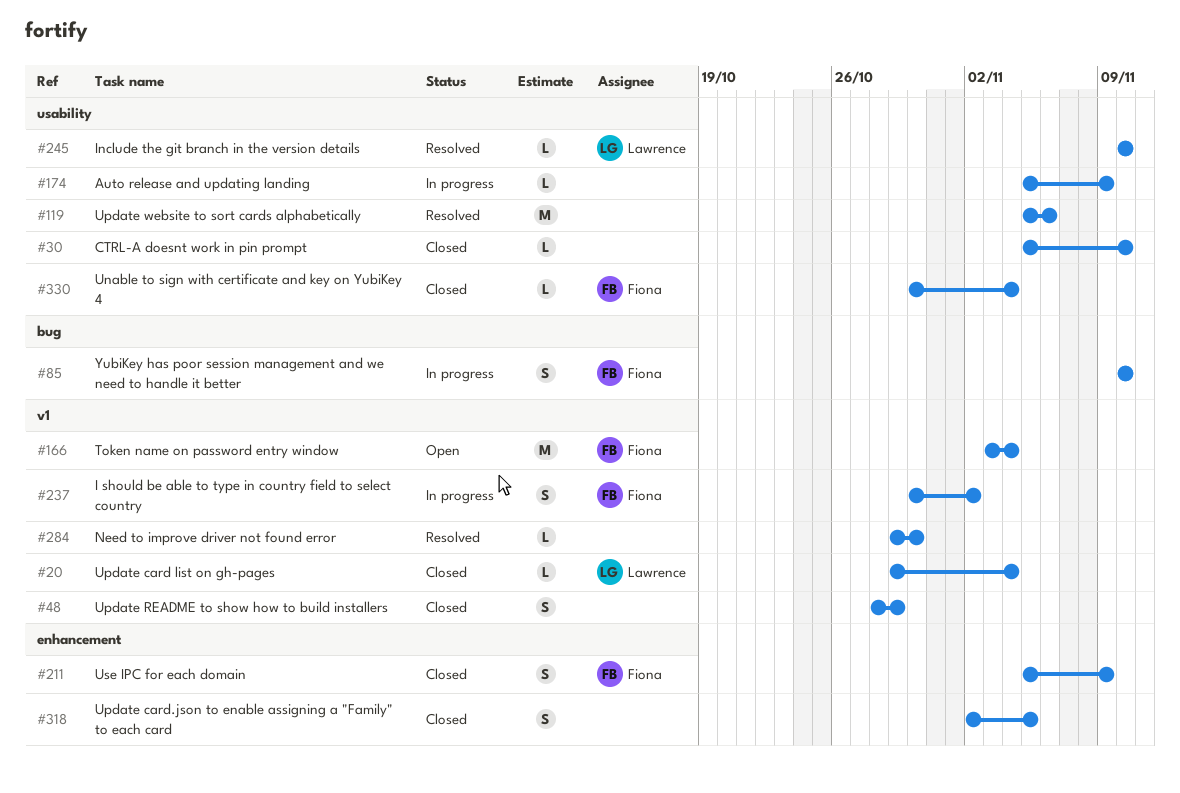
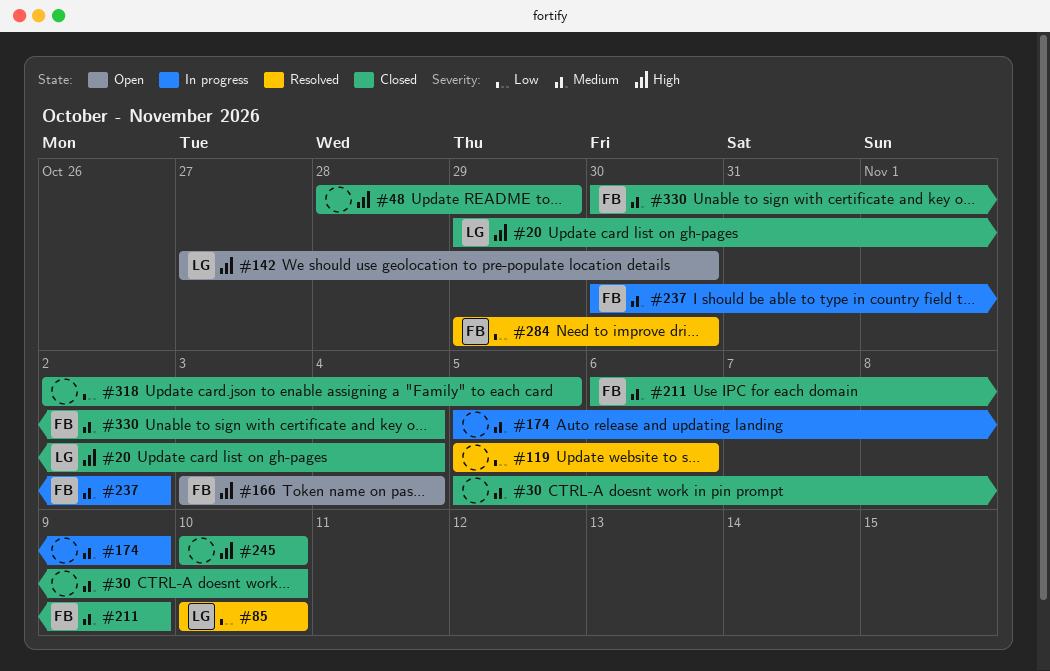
#85, status: In progress -> Resolved
#85, owner: Fiona -> Lawrence
#142: none -> present
#211, start: Nov 5 -> Nov 6
#245, status: Resolved -> Closed
#245, owner: Lawrence -> none
#284, owner: none -> Fiona

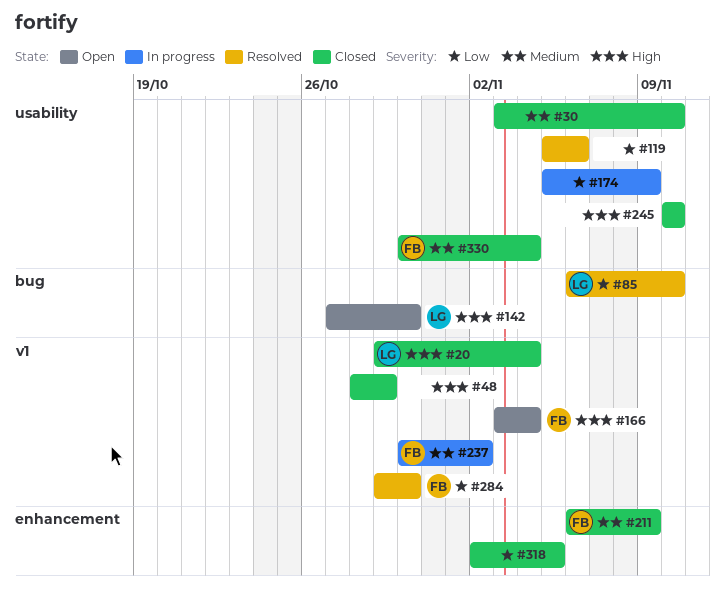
#30, start: Nov 5 -> Nov 3
#85, start: Nov 10 -> Nov 6
#174, priority: Medium -> Low

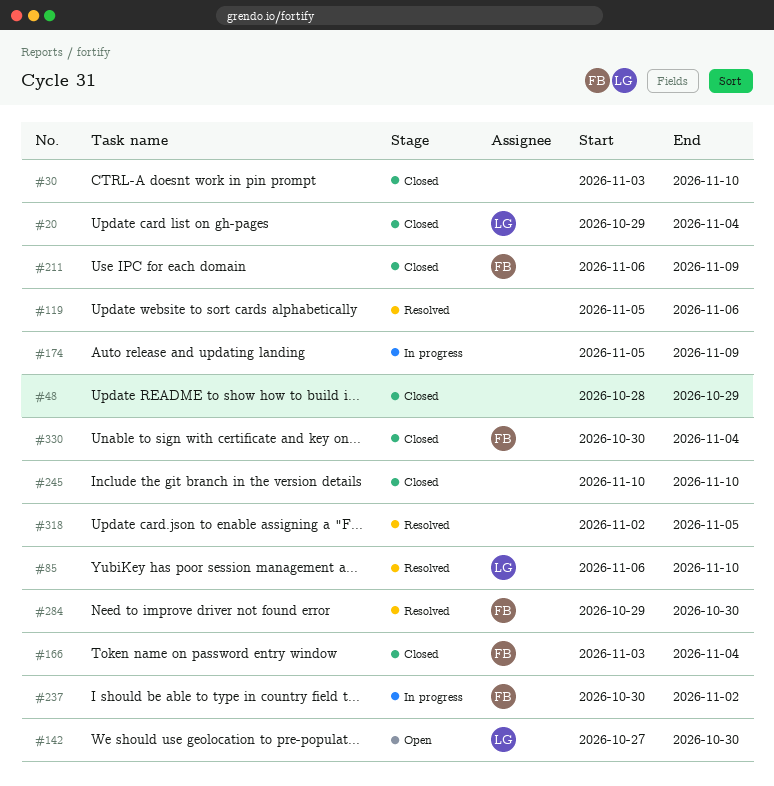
#166, status: Open -> Closed
#318, status: Closed -> Resolved

